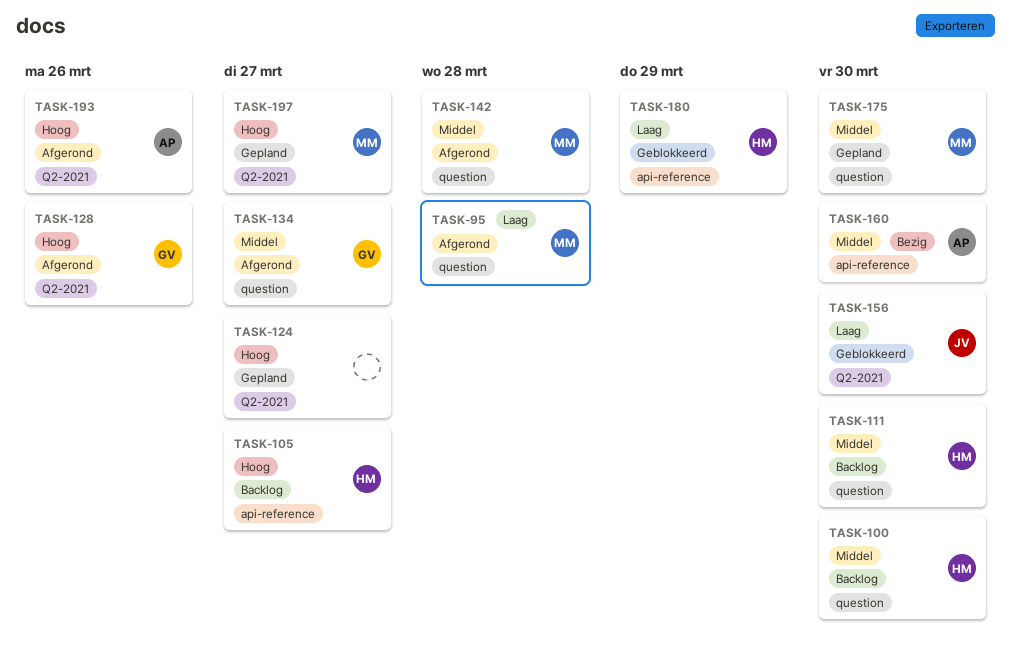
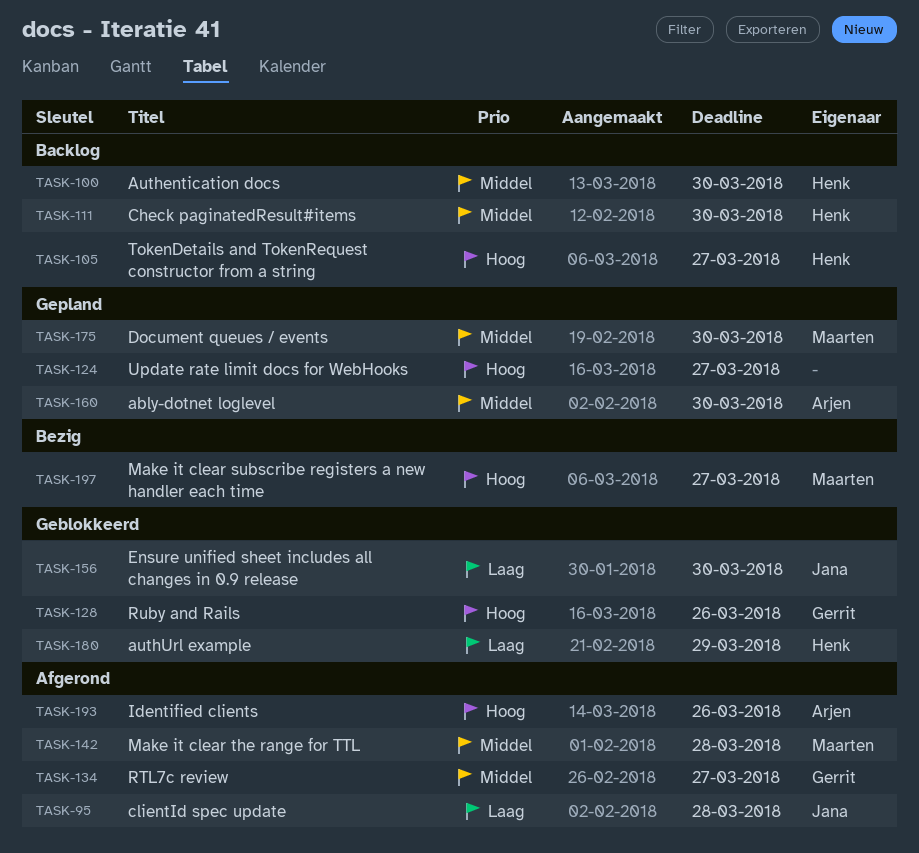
TASK-95, owner: Maarten -> Jana
TASK-128, status: Afgerond -> Geblokkeerd
TASK-160, status: Bezig -> Gepland
TASK-197, status: Gepland -> Bezig

